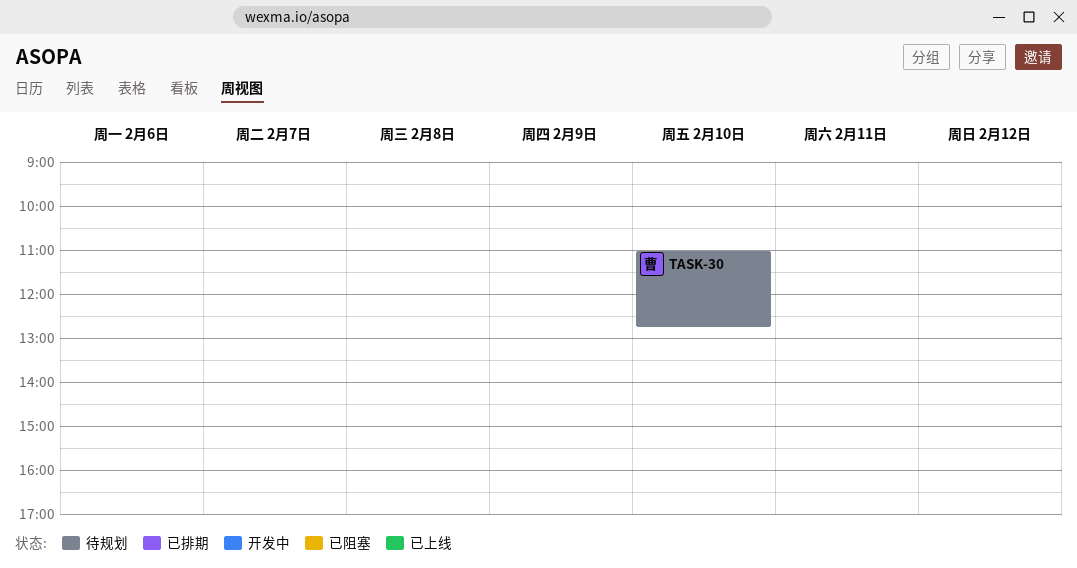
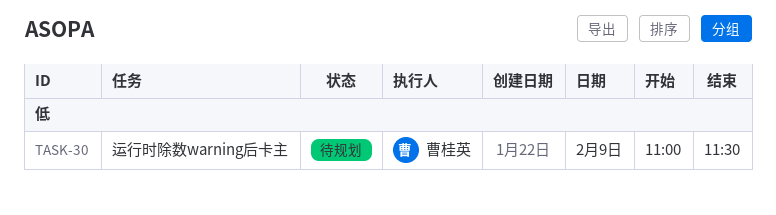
TASK-30, day: Feb 10 -> Feb 9
TASK-30, ends: 12:45 -> 11:30

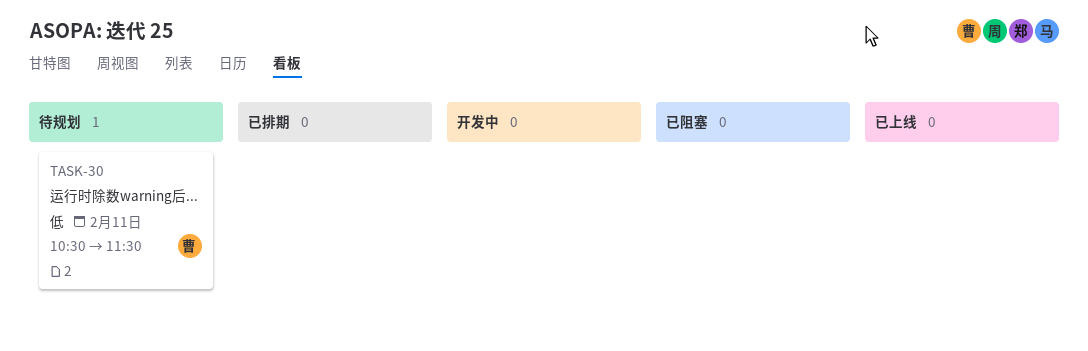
TASK-30, day: Feb 9 -> Feb 11
TASK-30, begins: 11:00 -> 10:30

